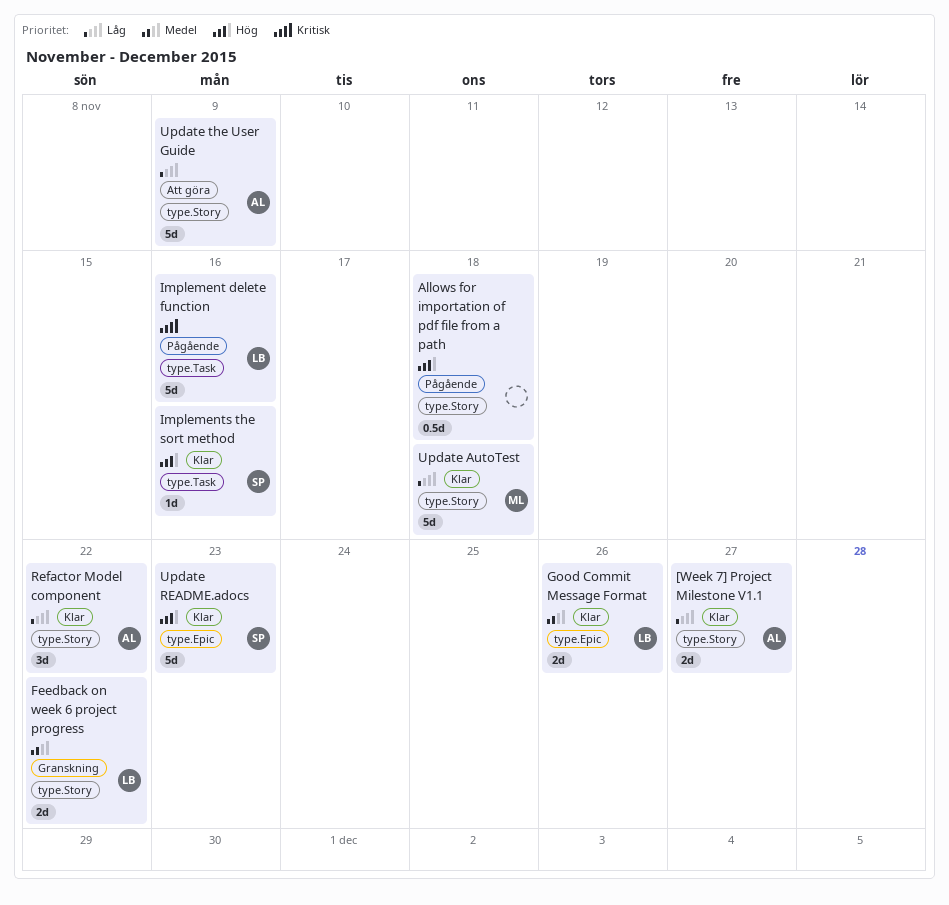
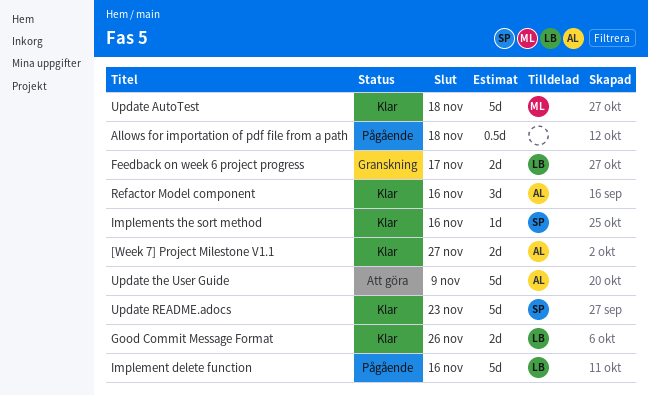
Feedback on week 6 project progress, due: Nov 22 -> Nov 17
Refactor Model component, due: Nov 22 -> Nov 16

